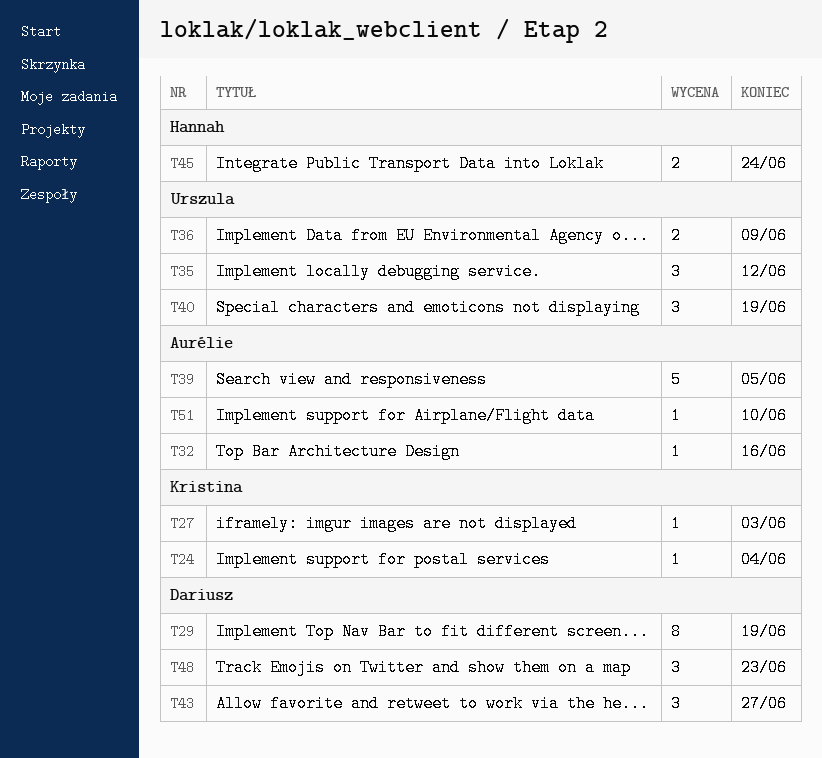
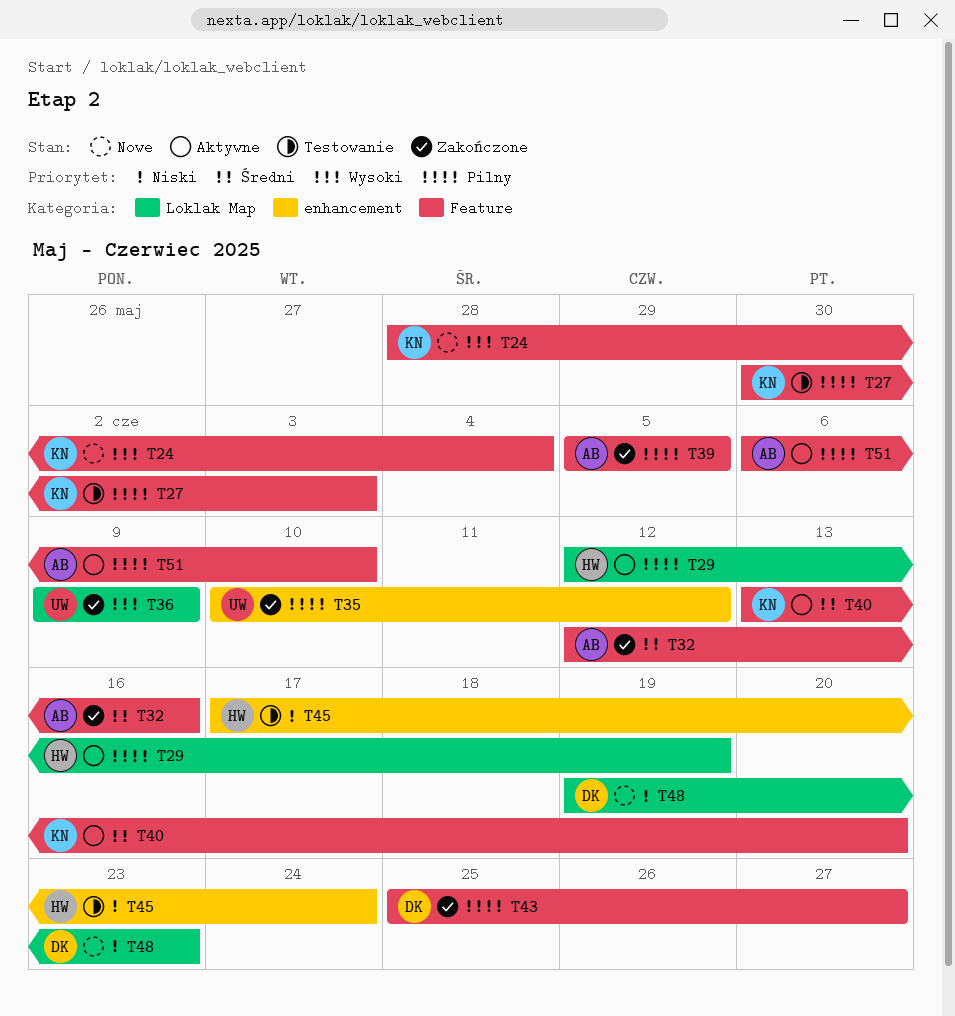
T29, owner: Dariusz -> Hannah
T40, owner: Urszula -> Kristina
T40, due: Jun 19 -> Jun 20

